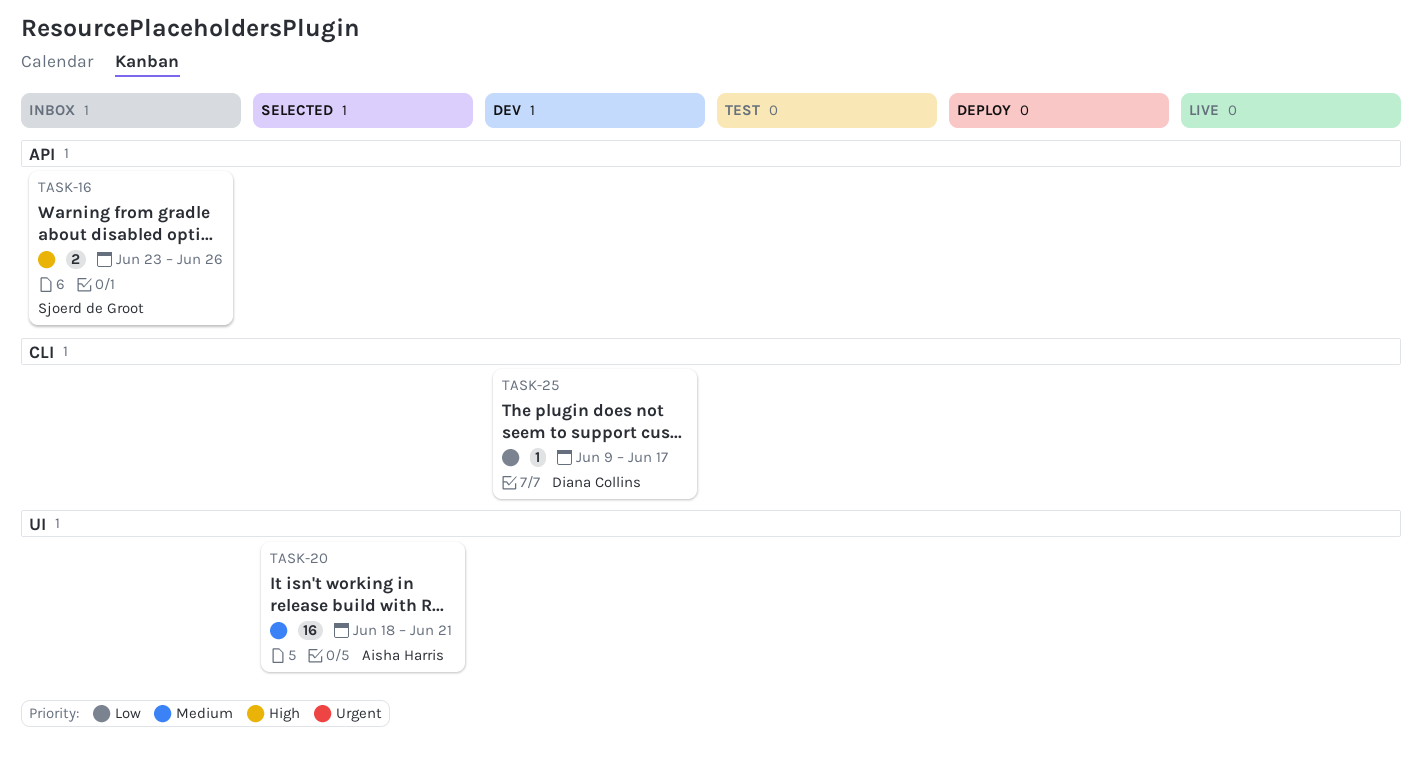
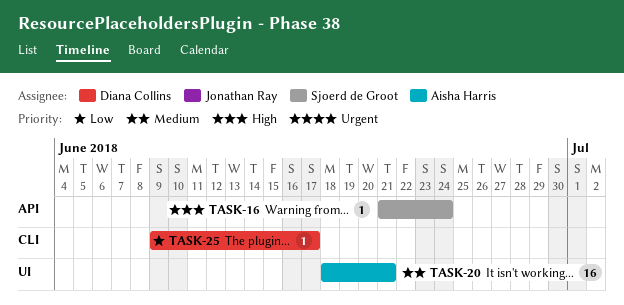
TASK-16, estimate: 2 -> 1
TASK-16, start: Jun 23 -> Jun 21
TASK-16, due: Jun 26 -> Jun 24

